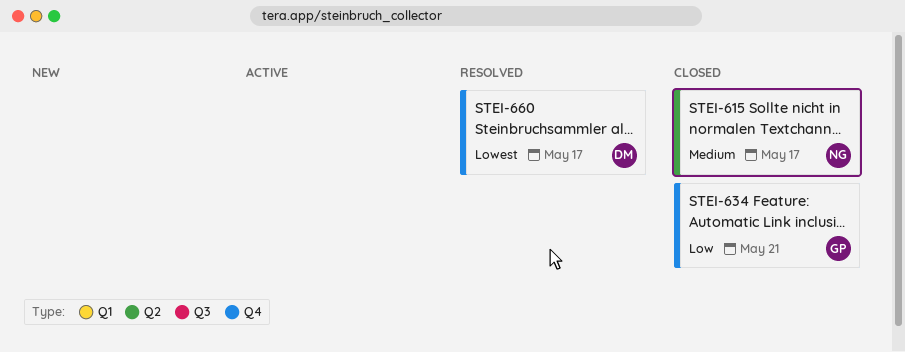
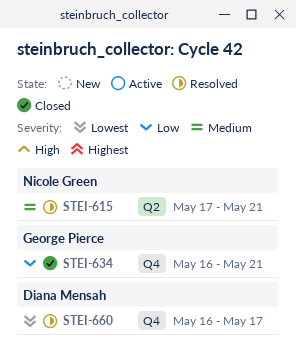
STEI-615, status: Closed -> Resolved
STEI-615, due: May 17 -> May 21

